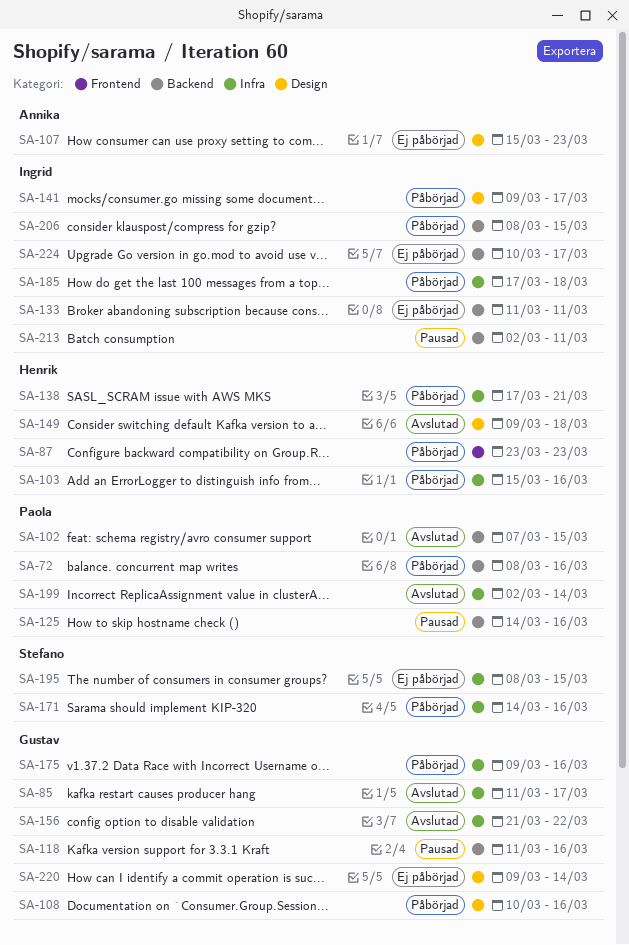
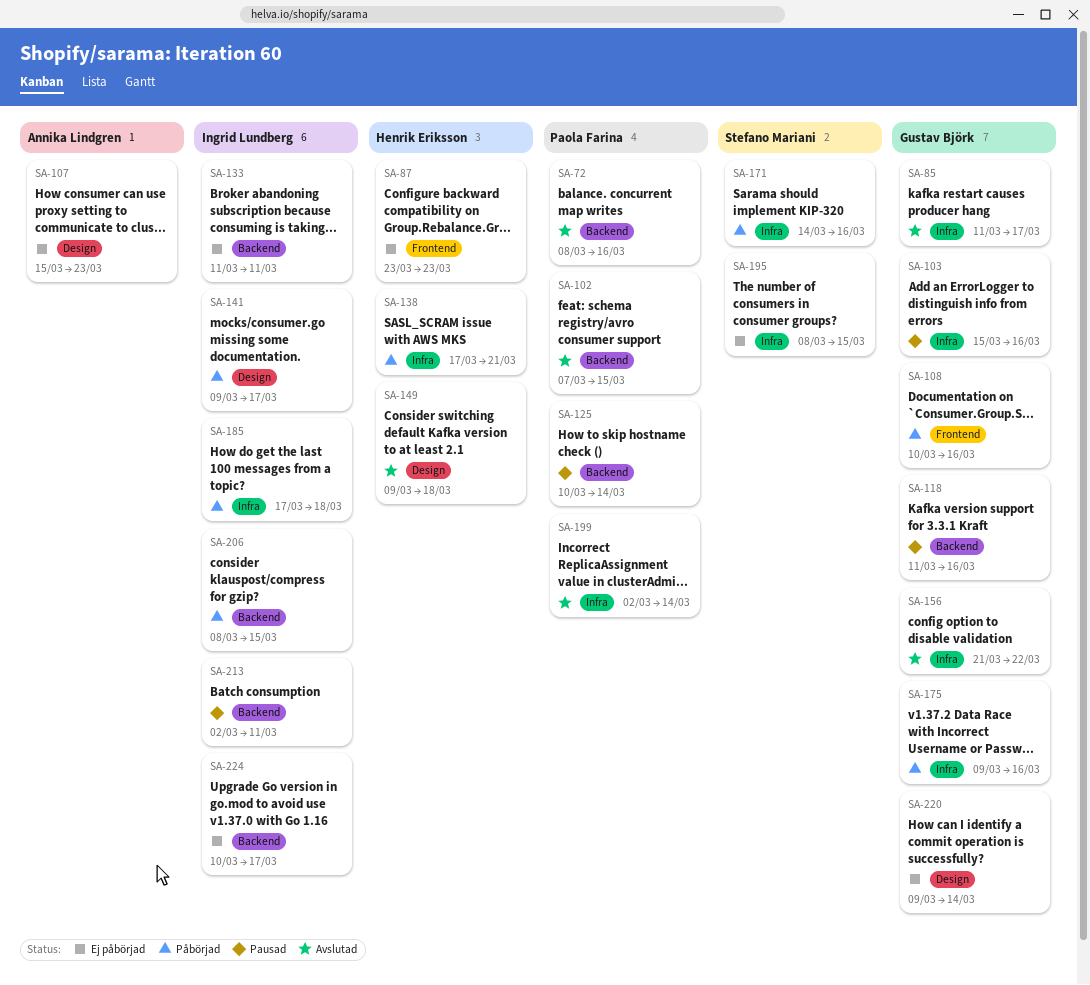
SA-72, status: Påbörjad -> Avslutad
SA-87, status: Påbörjad -> Ej påbörjad
SA-103, status: Påbörjad -> Pausad
SA-103, owner: Henrik Eriksson -> Gustav Björk
SA-108, label: Design -> Frontend
SA-125, start: Mar 14 -> Mar 10
SA-125, due: Mar 16 -> Mar 14

